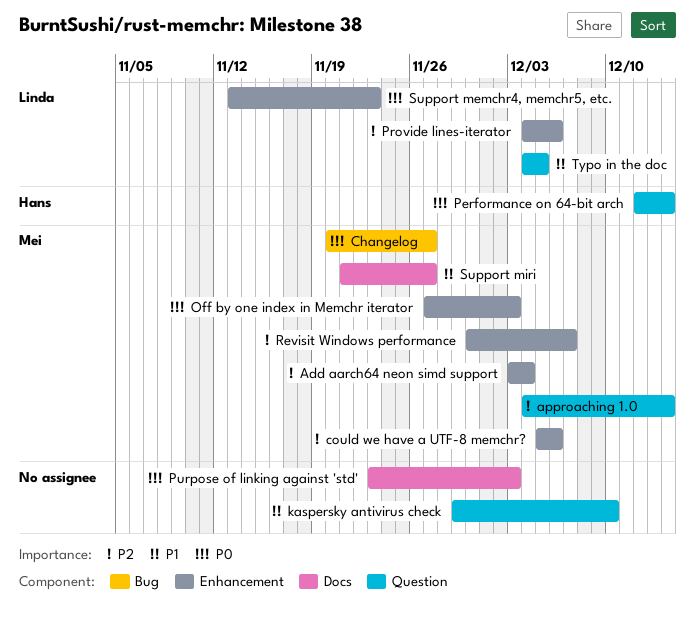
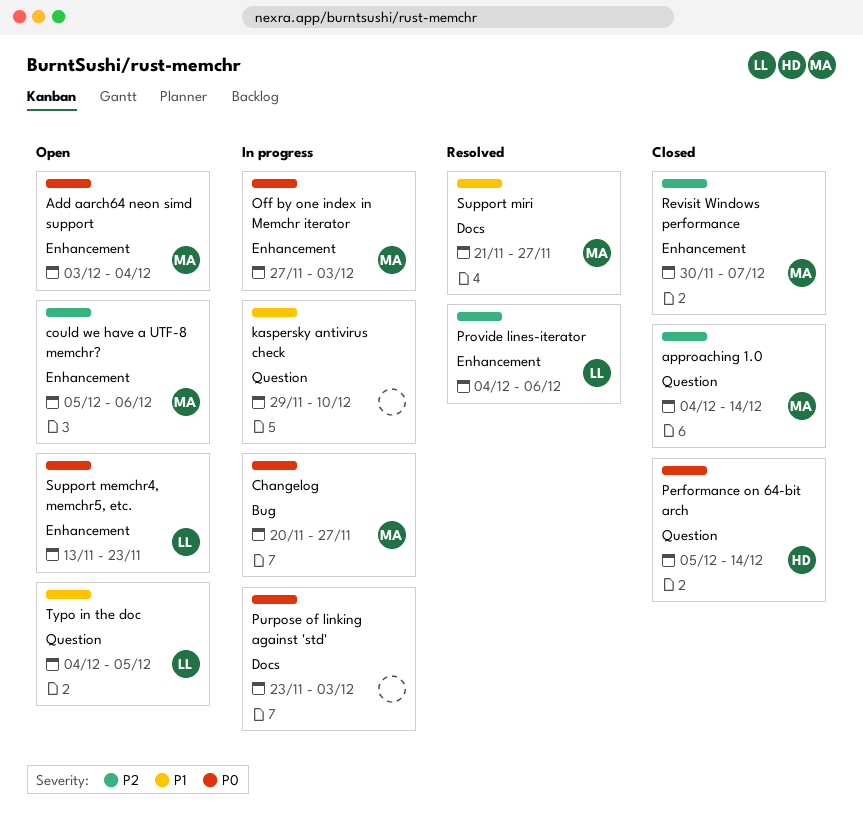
Add aarch64 neon simd support, priority: P2 -> P0
Performance on 64-bit arch, start: Dec 12 -> Dec 5

